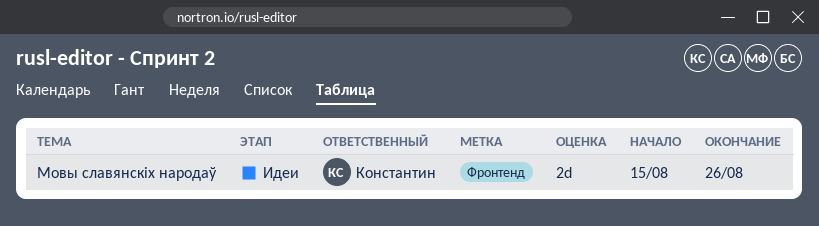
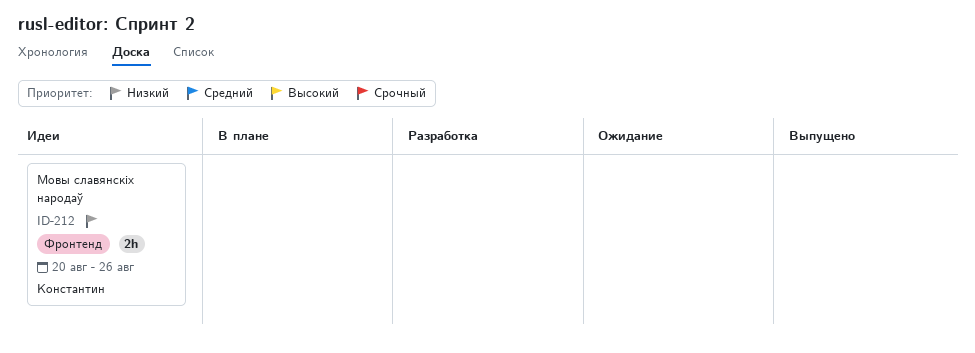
Мовы славянскіх народаў, estimate: 2d -> 2h
Мовы славянскіх народаў, start: Aug 15 -> Aug 20

